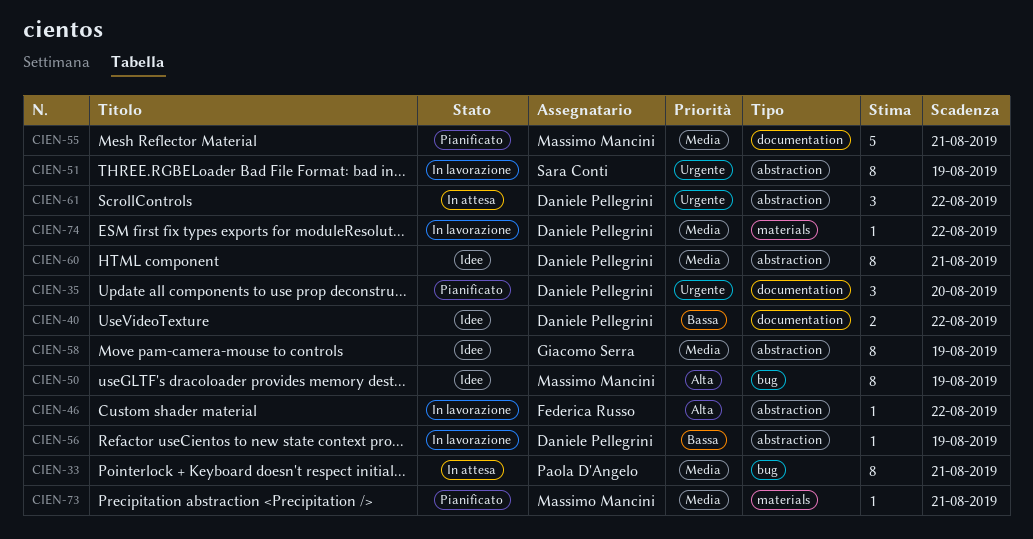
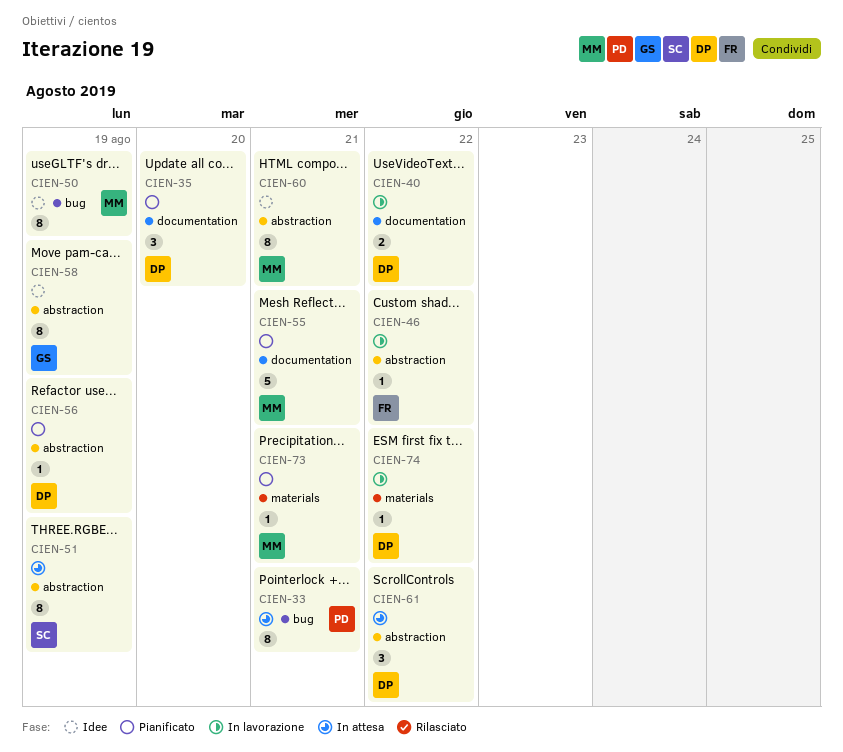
CIEN-40, status: Idee -> In lavorazione
CIEN-51, status: In lavorazione -> In attesa
CIEN-56, status: In lavorazione -> Pianificato
CIEN-60, owner: Daniele Pellegrini -> Massimo Mancini

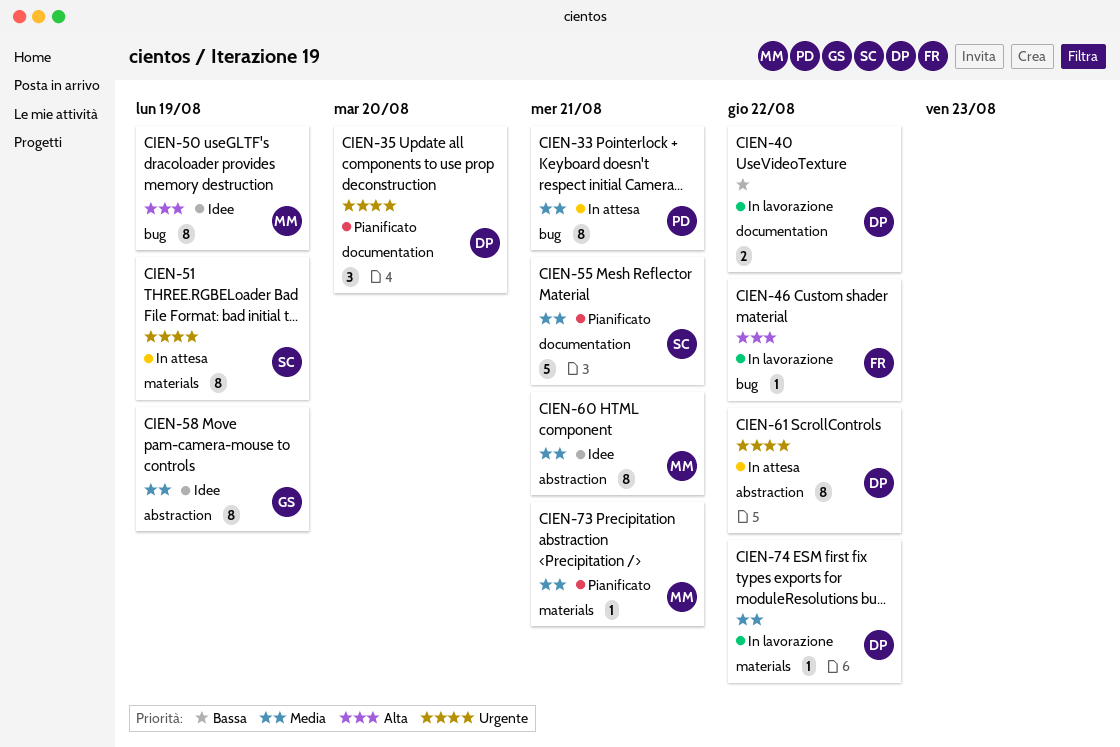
CIEN-46, label: abstraction -> bug
CIEN-51, label: abstraction -> materials
CIEN-55, owner: MM -> SC
CIEN-56: present -> none
CIEN-61, estimate: 3 -> 8

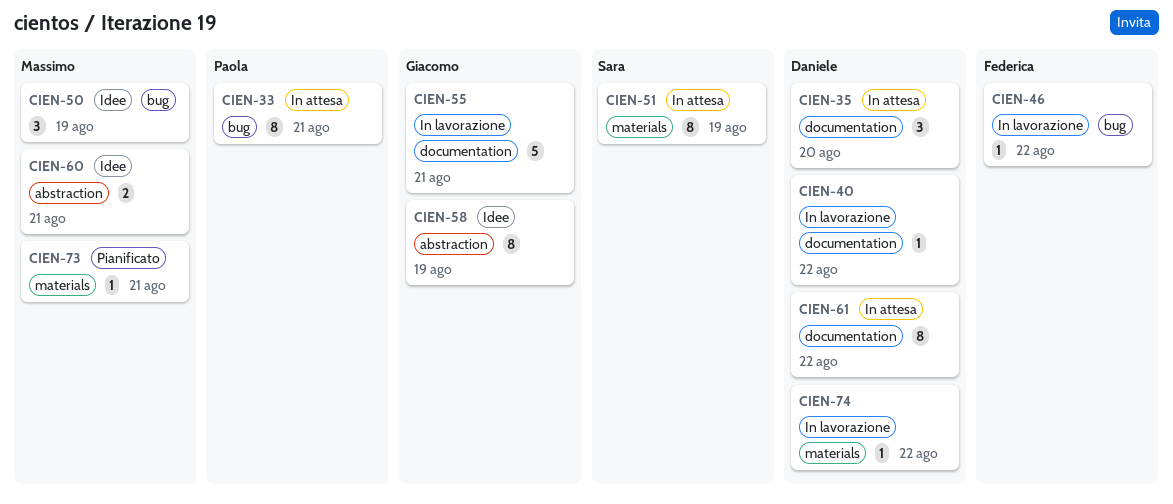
CIEN-35, status: Pianificato -> In attesa
CIEN-40, estimate: 2 -> 1
CIEN-50, estimate: 8 -> 3
CIEN-55, status: Pianificato -> In lavorazione
CIEN-55, owner: Sara -> Giacomo
CIEN-60, estimate: 8 -> 2
CIEN-61, label: abstraction -> documentation

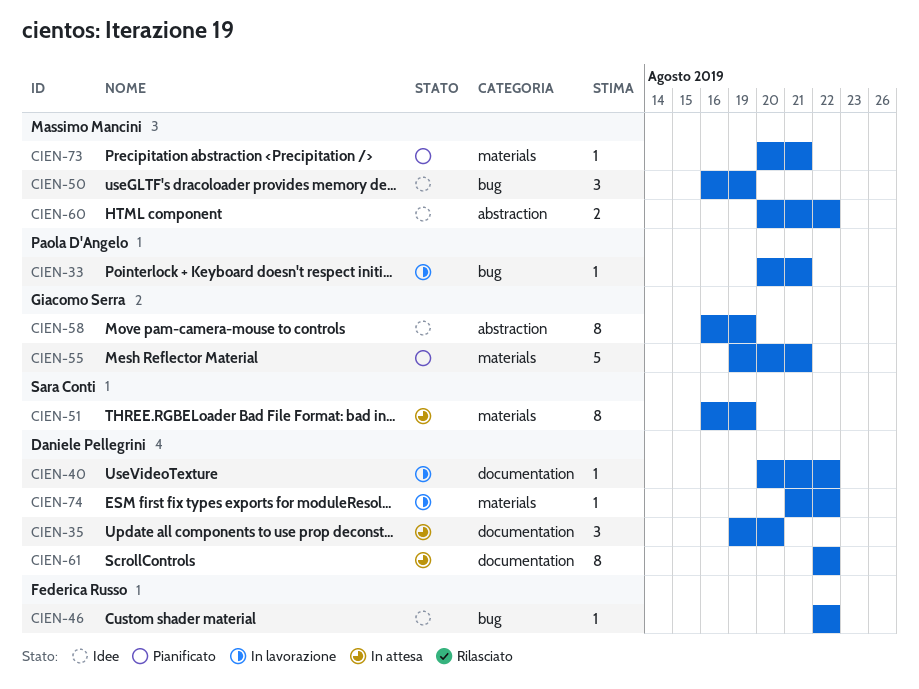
CIEN-33, status: In attesa -> In lavorazione
CIEN-33, estimate: 8 -> 1
CIEN-46, status: In lavorazione -> Idee
CIEN-55, status: In lavorazione -> Pianificato
CIEN-55, label: documentation -> materials
CIEN-60, due: Aug 21 -> Aug 22

